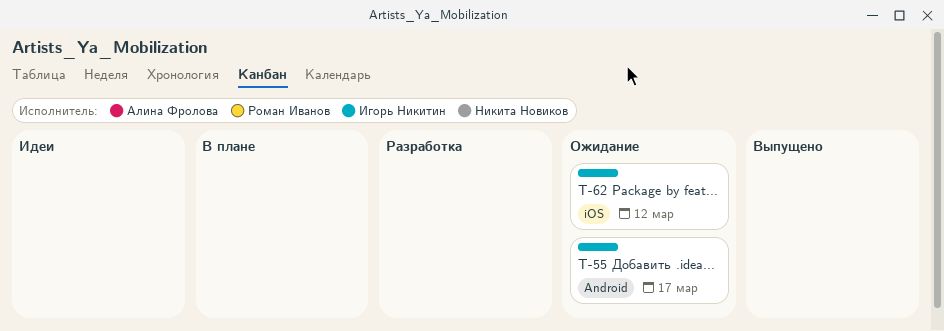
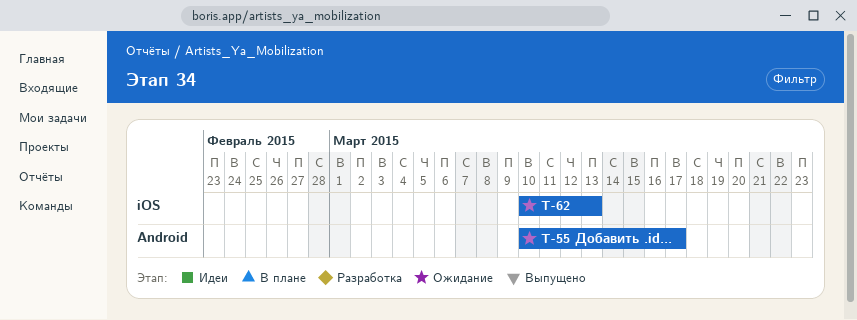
T-62, due: Mar 12 -> Mar 13

